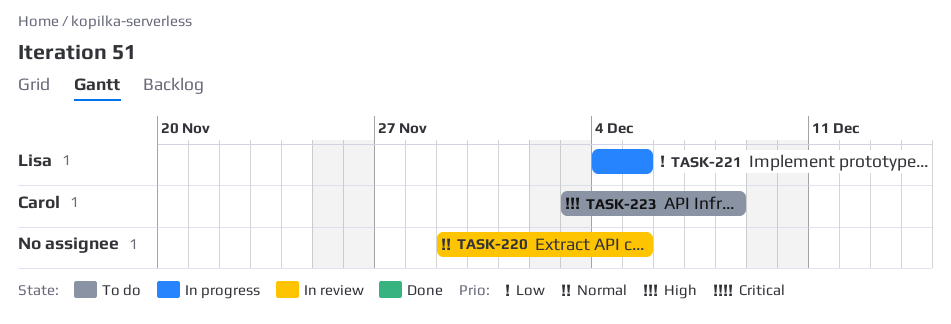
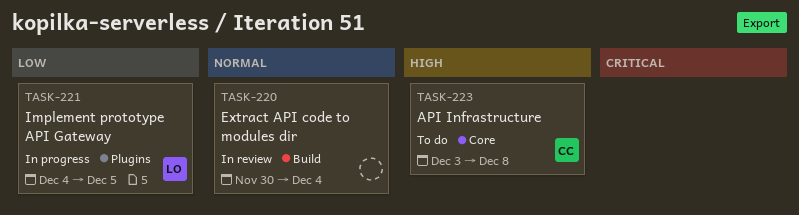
TASK-220, start: Nov 29 -> Nov 30
TASK-220, due: Dec 5 -> Dec 4

